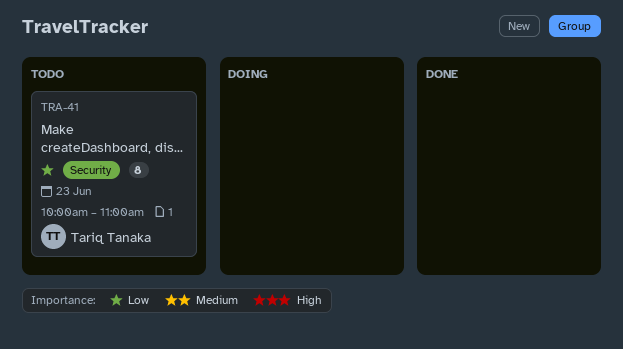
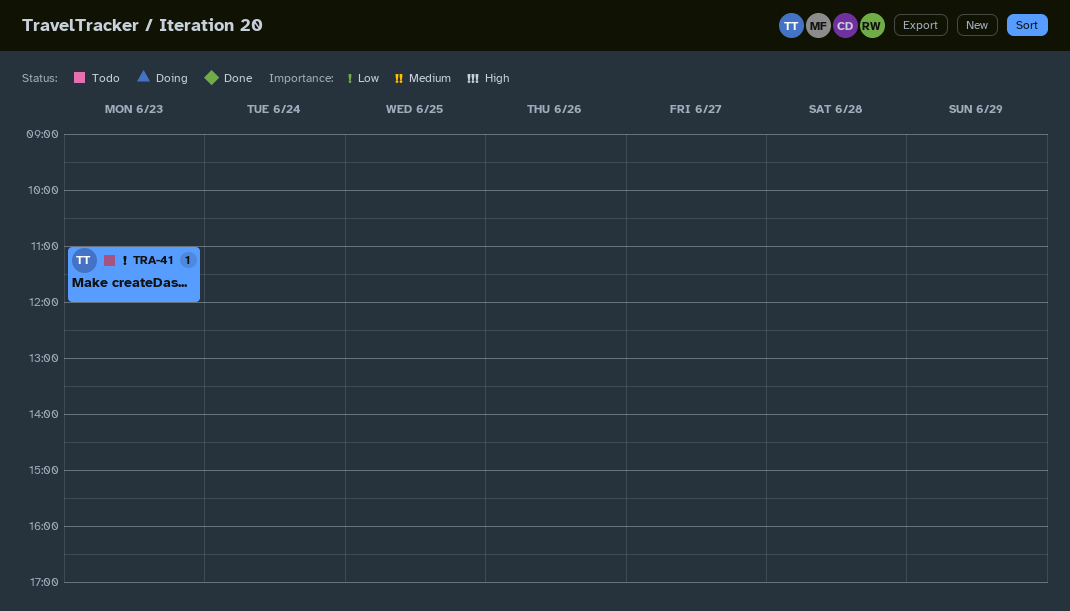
TRA-41, estimate: 8 -> 1
TRA-41, begins: 10:00 -> 11:00
TRA-41, ends: 11:00 -> 12:00

